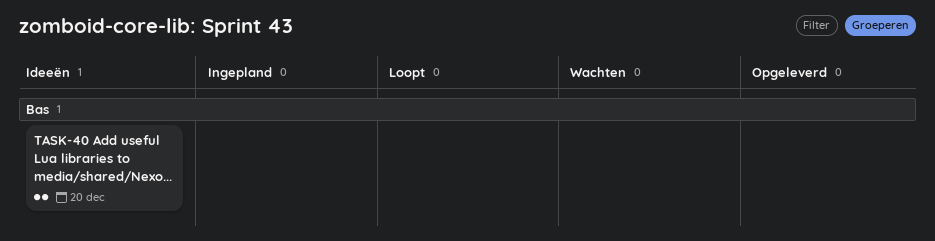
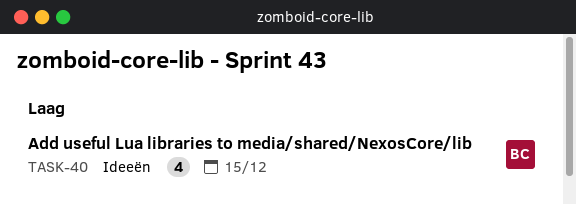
TASK-40, estimate: 2 -> 4
TASK-40, due: Dec 20 -> Dec 15

